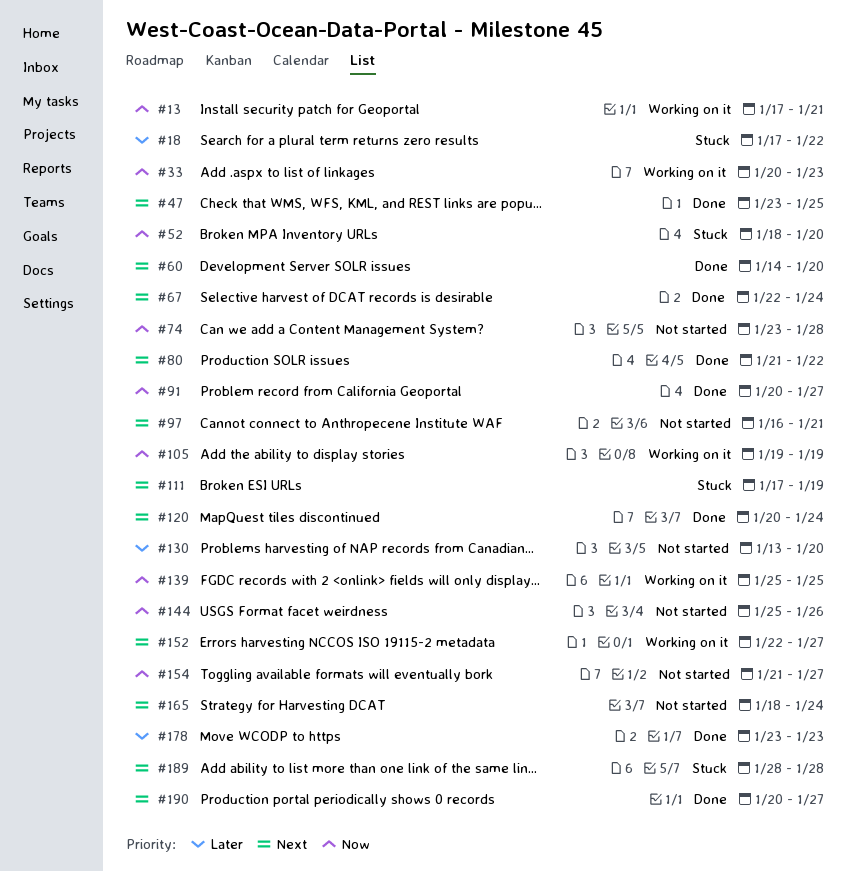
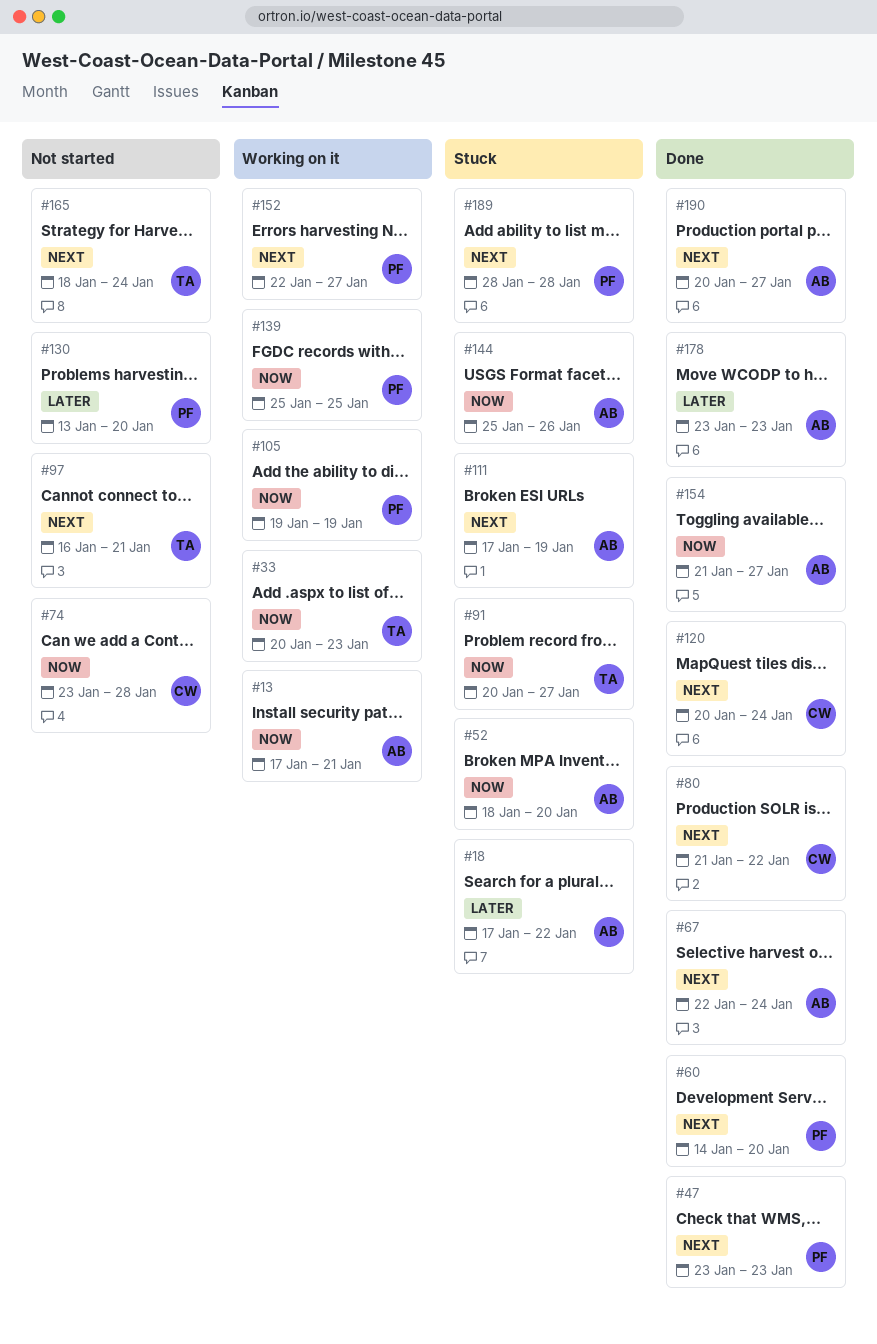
#47, due: Jan 25 -> Jan 23
#91, status: Done -> Stuck
#144, status: Not started -> Stuck
#154, status: Not started -> Done

